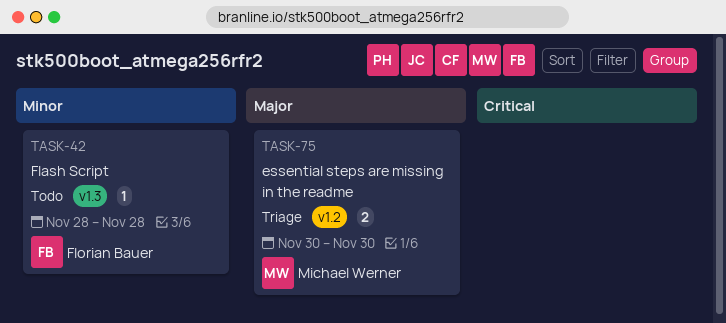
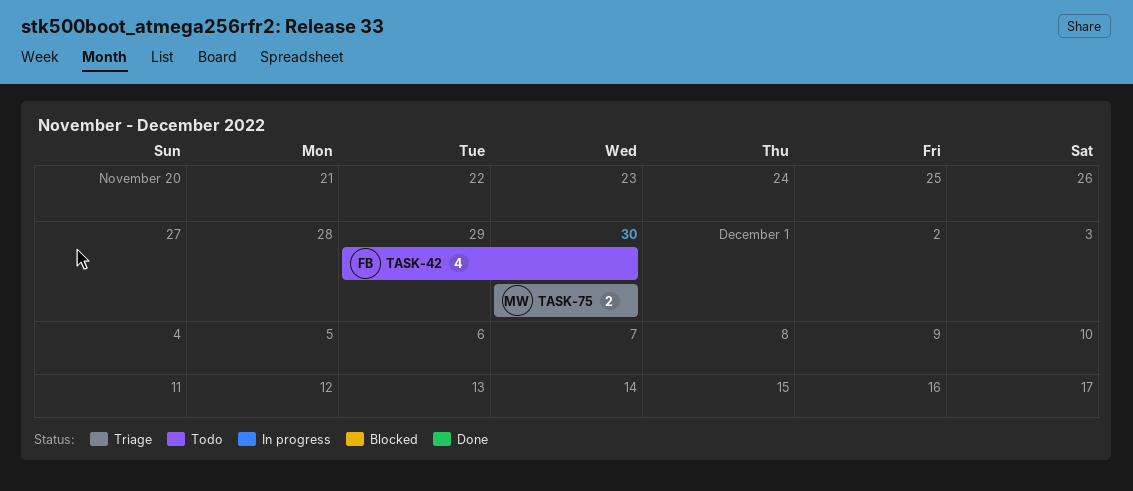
TASK-42, estimate: 1 -> 4
TASK-42, start: Nov 28 -> Nov 29
TASK-42, due: Nov 28 -> Nov 30

